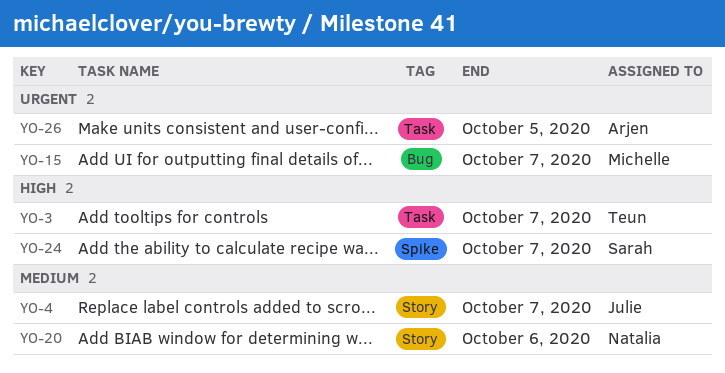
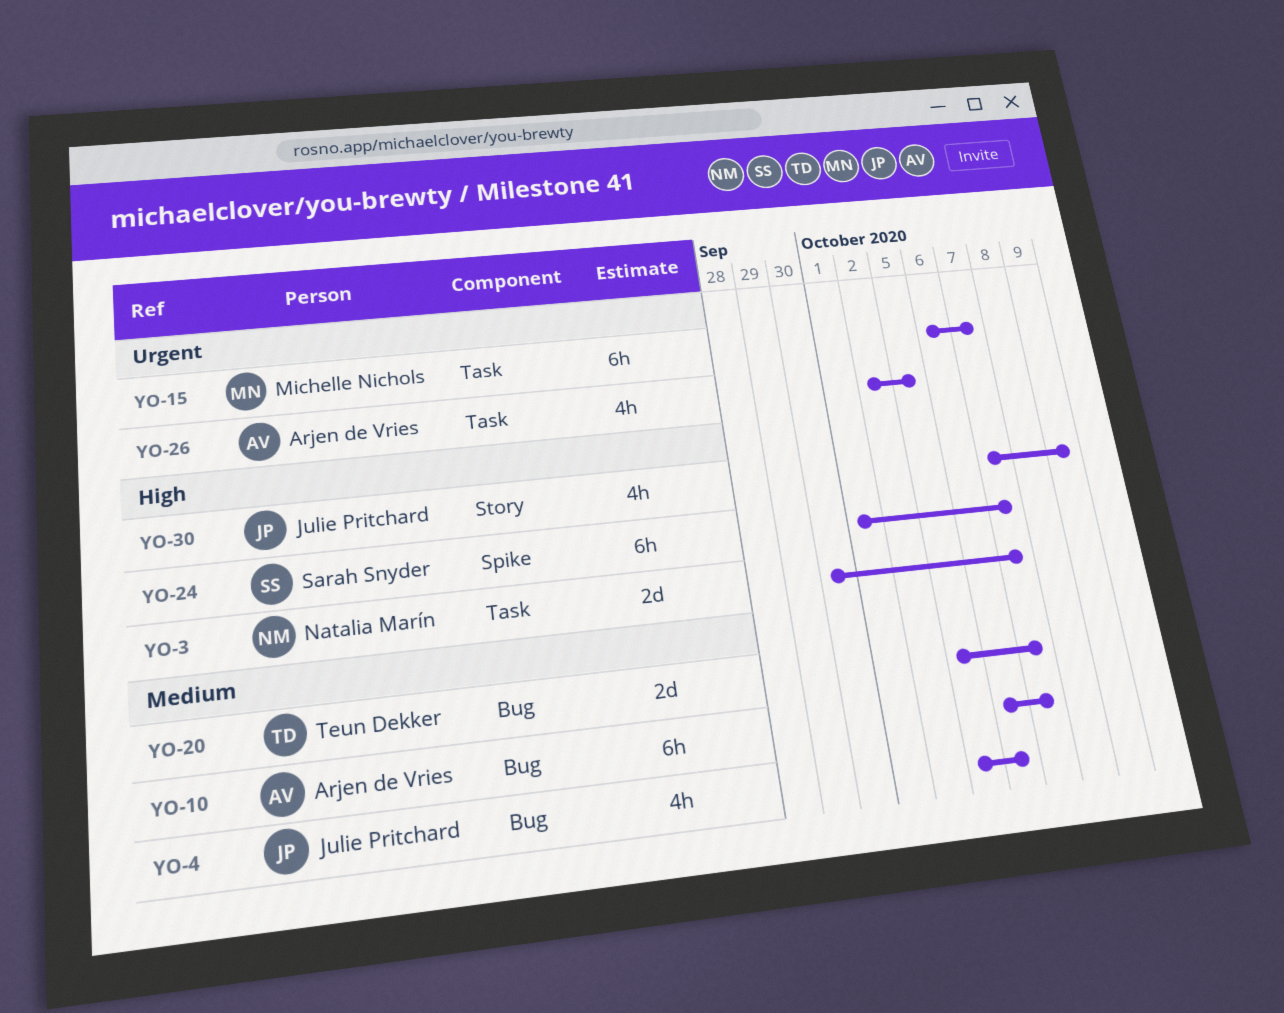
YO-3, owner: Teun Dekker -> Natalia Marín
YO-4, label: Story -> Bug
YO-4, due: Oct 7 -> Oct 6
YO-10: none -> present
YO-15, label: Bug -> Task
YO-20, owner: Natalia Marín -> Teun Dekker
YO-20, label: Story -> Bug
YO-20, due: Oct 6 -> Oct 7
YO-30: none -> present

